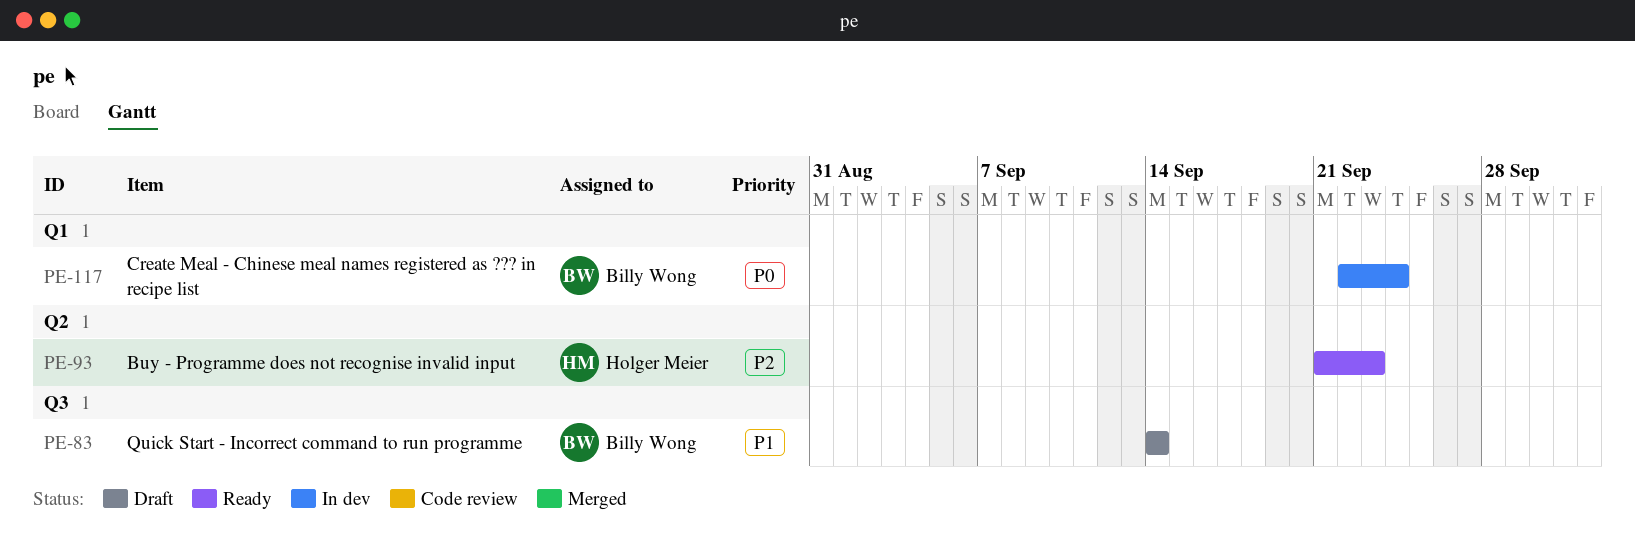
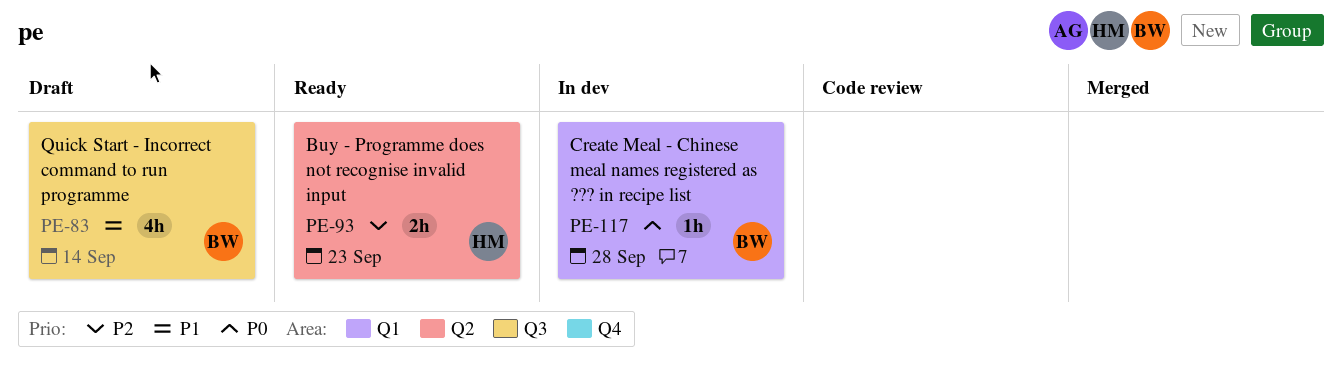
PE-117, due: Sep 24 -> Sep 28

